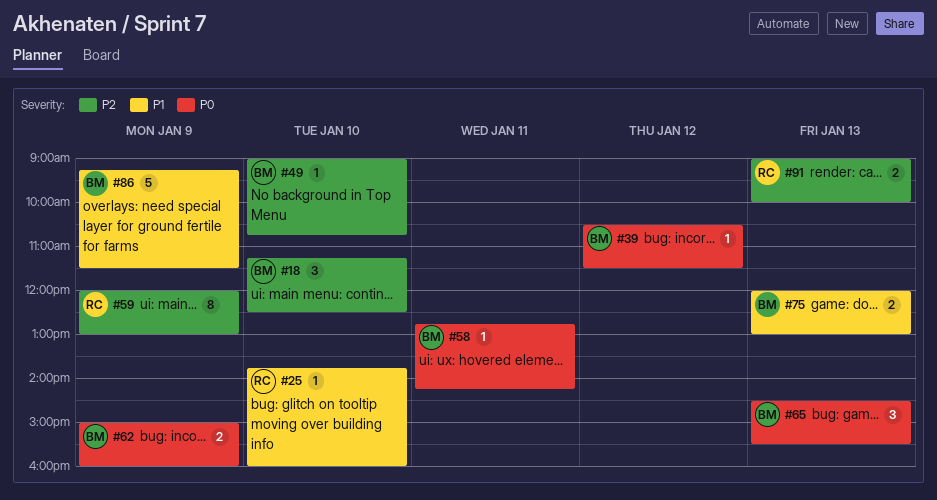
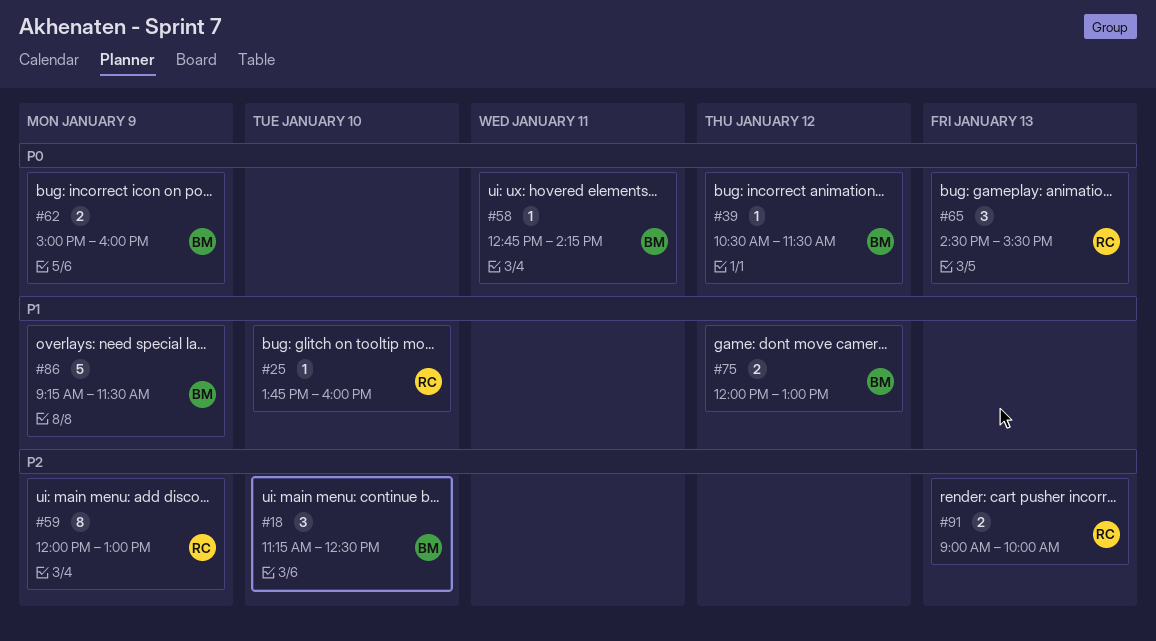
#49: present -> none
#65, owner: BM -> RC
#75, day: Jan 13 -> Jan 12

